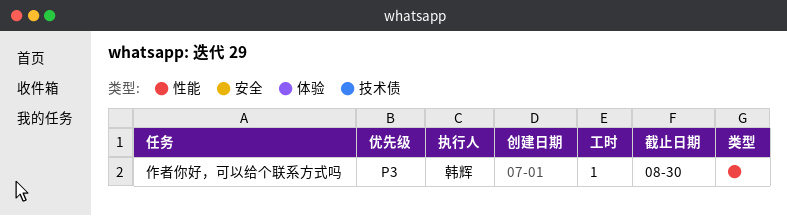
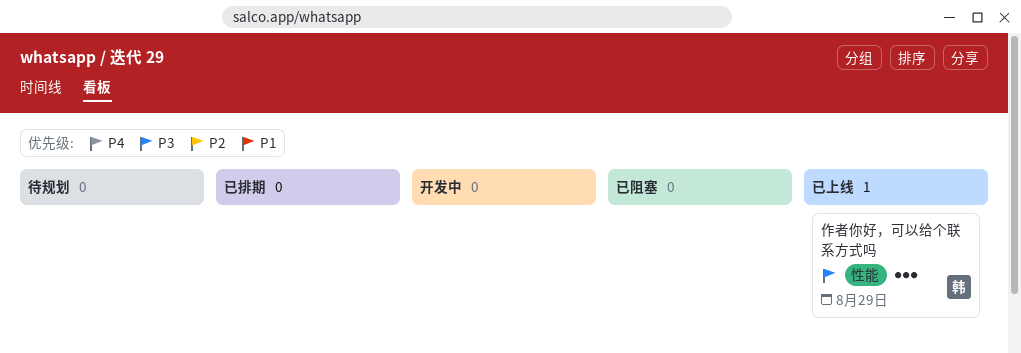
作者你好，可以给个联系方式吗, estimate: 1 -> 3
作者你好，可以给个联系方式吗, due: Aug 30 -> Aug 29

